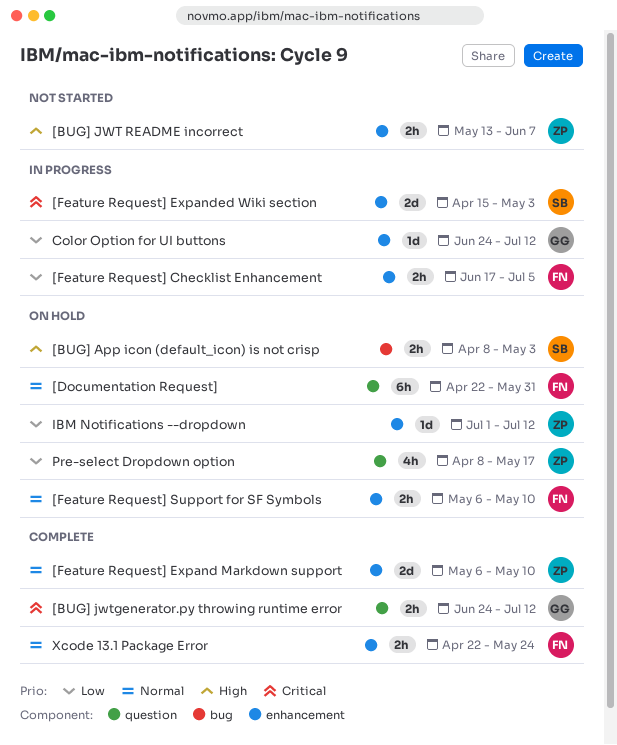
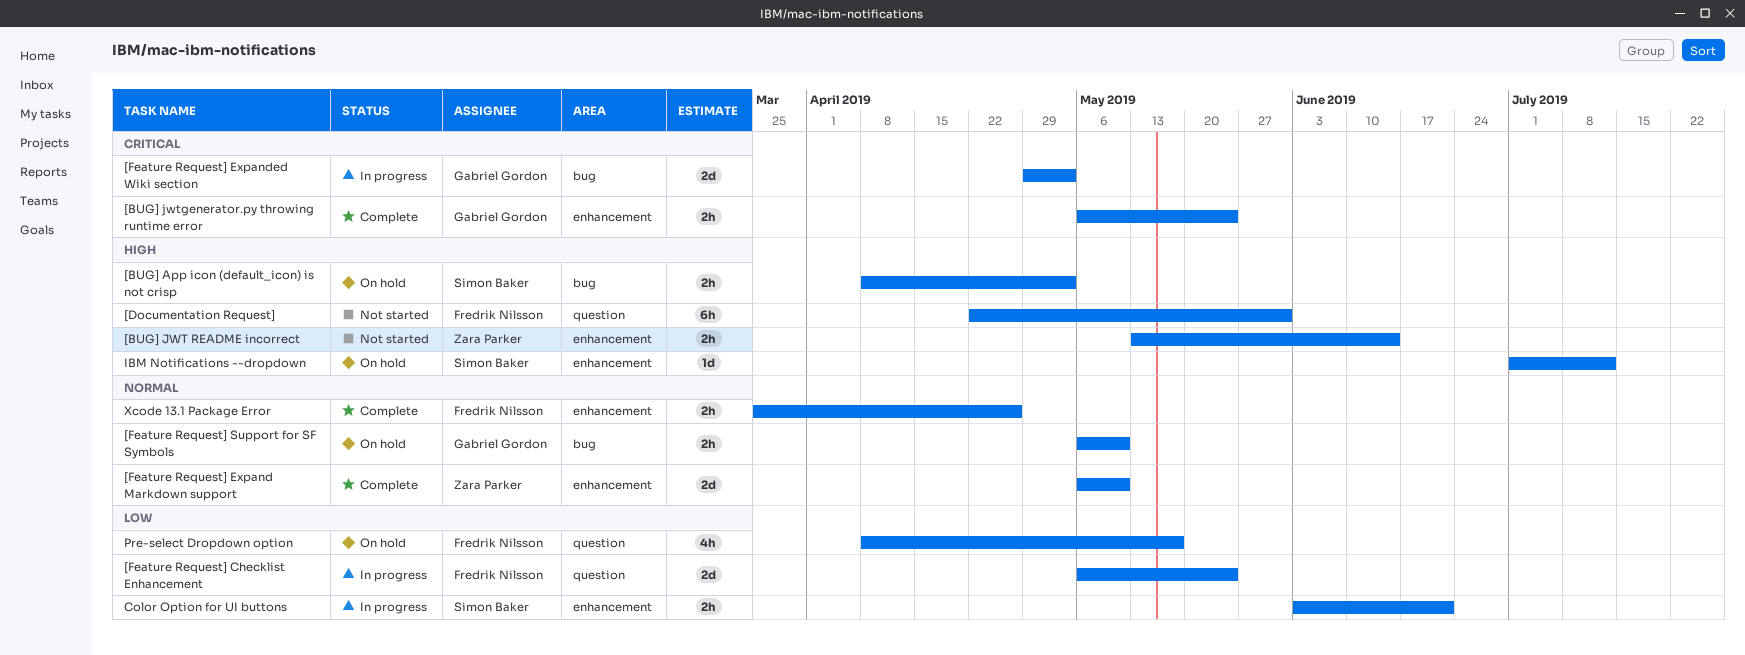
[BUG] JWT README incorrect, due: Jun 7 -> Jun 14
[BUG] jwtgenerator.py throwing runtime error, label: question -> enhancement
[BUG] jwtgenerator.py throwing runtime error, start: Jun 24 -> May 6
[BUG] jwtgenerator.py throwing runtime error, due: Jul 12 -> May 24
[Documentation Request], status: On hold -> Not started
[Documentation Request], priority: Normal -> High
[Feature Request] Checklist Enhancement, label: enhancement -> question
[Feature Request] Checklist Enhancement, estimate: 2h -> 2d
[Feature Request] Checklist Enhancement, start: Jun 17 -> May 6
[Feature Request] Checklist Enhancement, due: Jul 5 -> May 24
[Feature Request] Expanded Wiki section, owner: Simon Baker -> Gabriel Gordon
[Feature Request] Expanded Wiki section, label: enhancement -> bug
[Feature Request] Expanded Wiki section, start: Apr 15 -> Apr 29
[Feature Request] Support for SF Symbols, owner: Fredrik Nilsson -> Gabriel Gordon
[Feature Request] Support for SF Symbols, label: enhancement -> bug
Color Option for UI buttons, owner: Gabriel Gordon -> Simon Baker
Color Option for UI buttons, estimate: 1d -> 2h
Color Option for UI buttons, start: Jun 24 -> Jun 3
Color Option for UI buttons, due: Jul 12 -> Jun 21
IBM Notifications --dropdown, owner: Zara Parker -> Simon Baker
IBM Notifications --dropdown, priority: Low -> High
Pre-select Dropdown option, owner: Zara Parker -> Fredrik Nilsson
Xcode 13.1 Package Error, start: Apr 22 -> Mar 25
Xcode 13.1 Package Error, due: May 24 -> Apr 26

